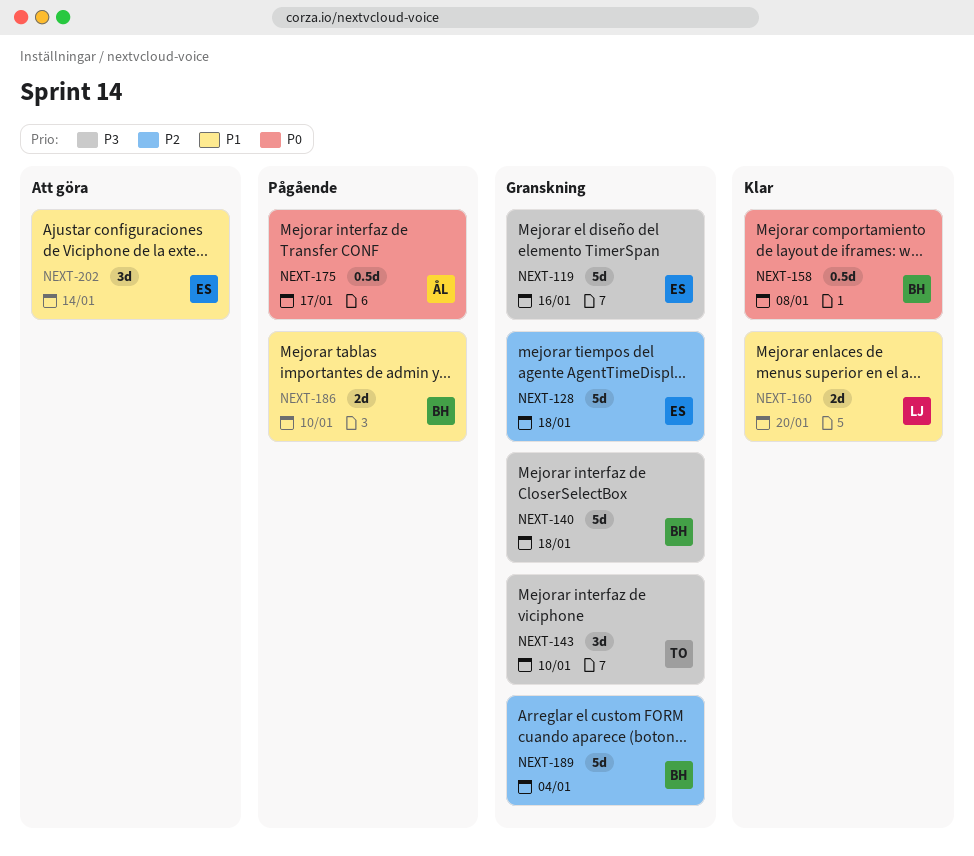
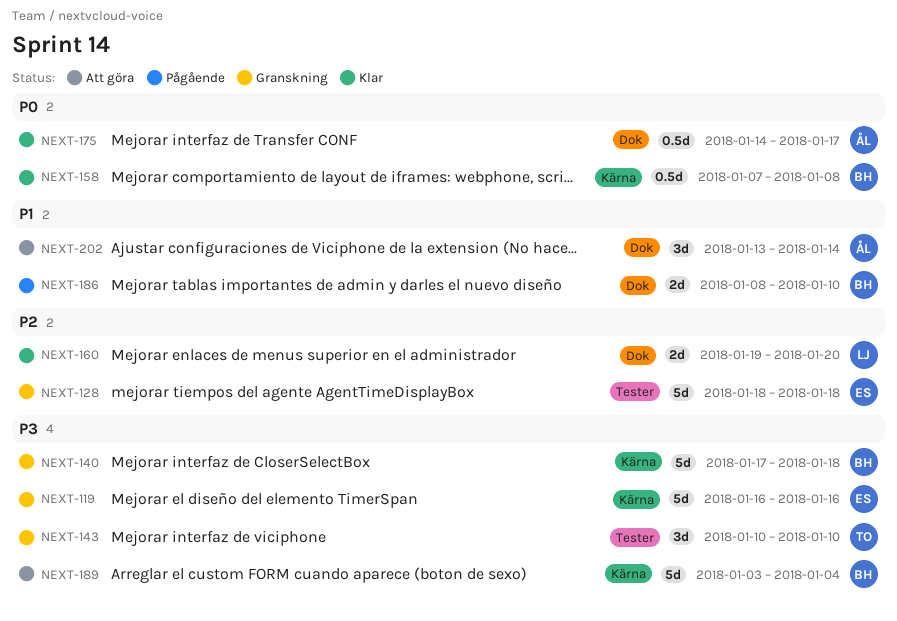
NEXT-160, priority: P1 -> P2
NEXT-175, status: Pågående -> Klar
NEXT-189, status: Granskning -> Att göra
NEXT-189, priority: P2 -> P3
NEXT-202, owner: ES -> ÅL

